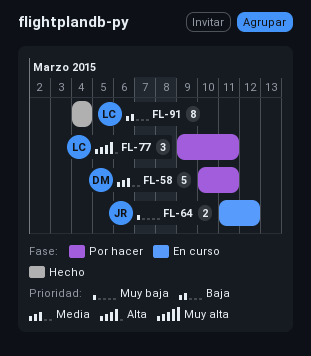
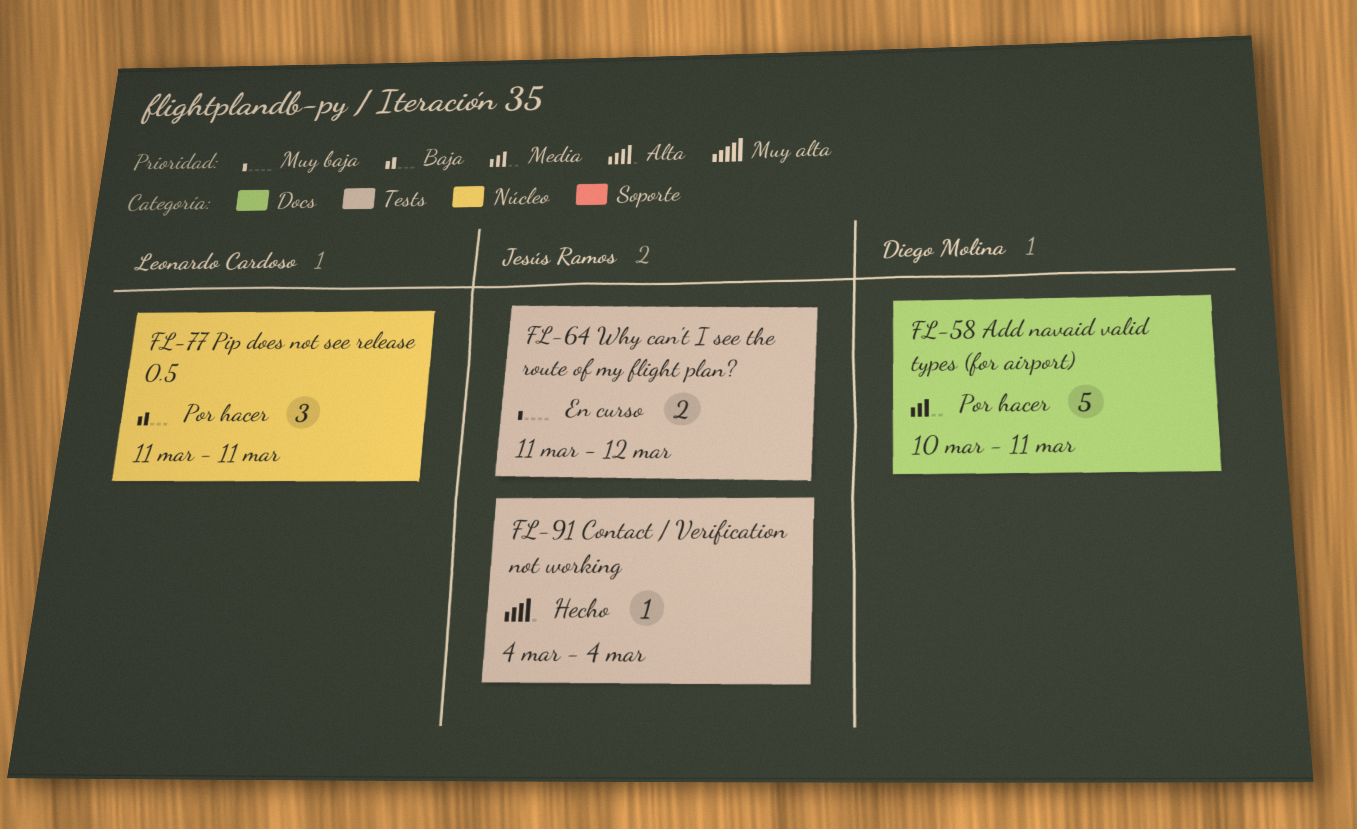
FL-77, priority: Alta -> Baja
FL-77, start: Mar 9 -> Mar 11
FL-91, owner: Leonardo Cardoso -> Jesús Ramos
FL-91, priority: Baja -> Alta
FL-91, estimate: 8 -> 1

